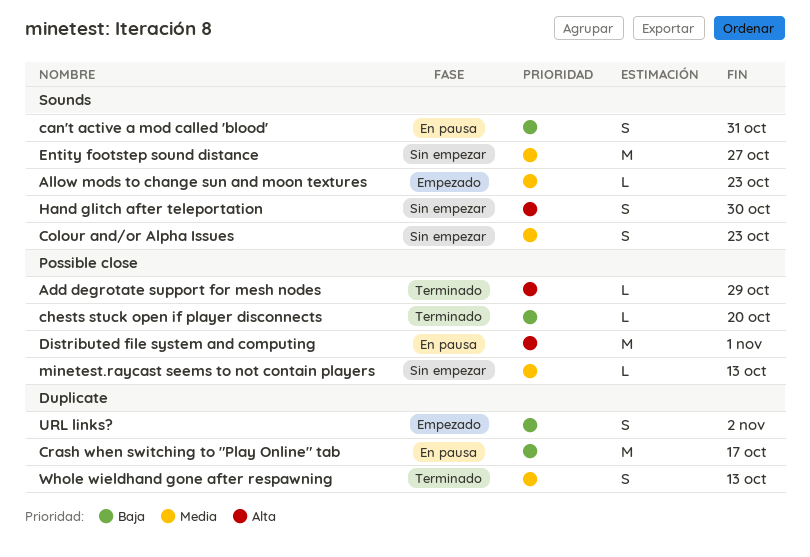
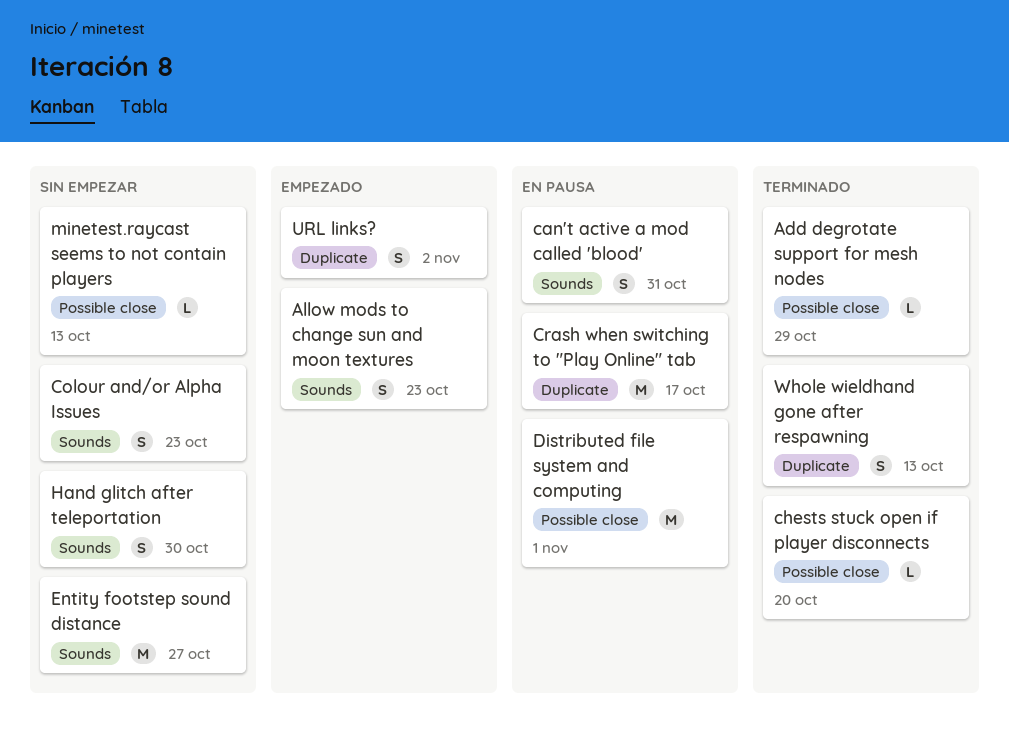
Allow mods to change sun and moon textures, estimate: L -> S

